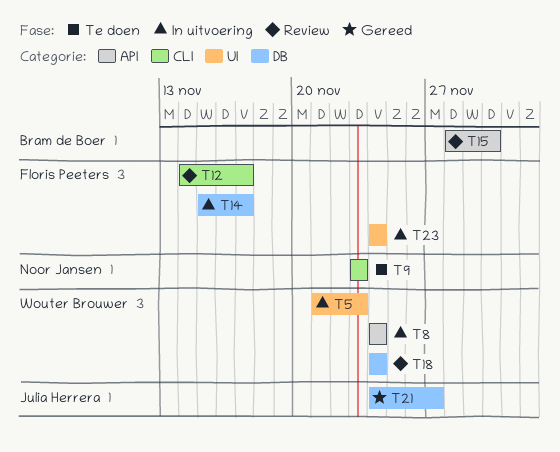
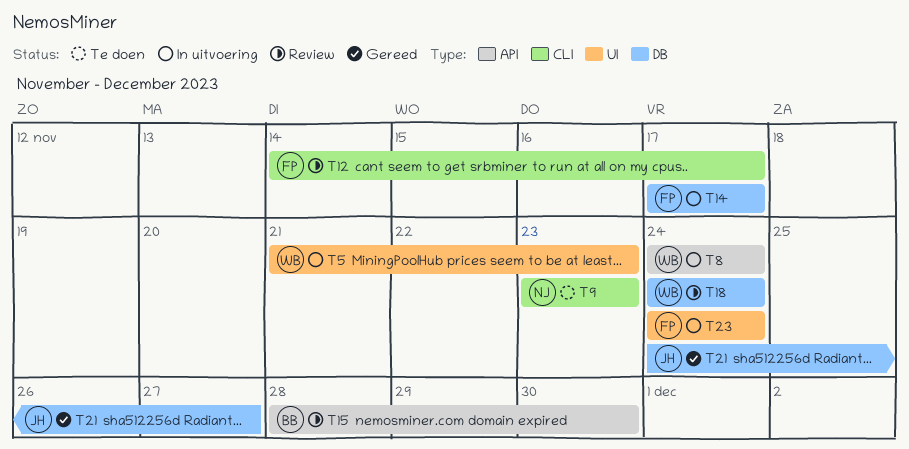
T14, start: Nov 15 -> Nov 17

